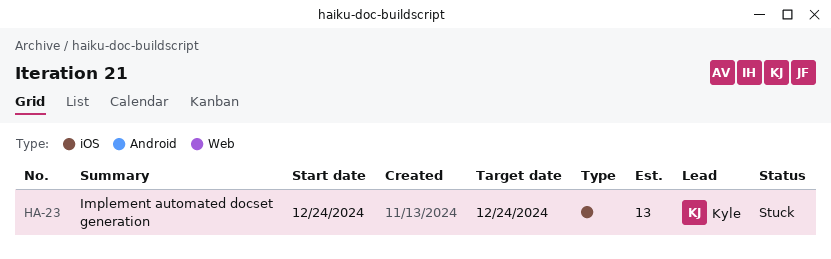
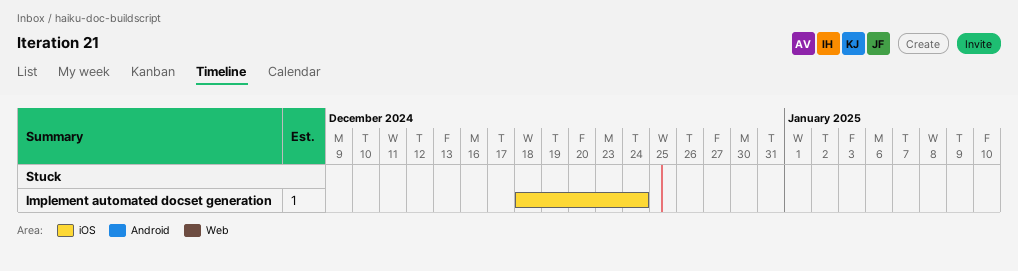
Implement automated docset generation, estimate: 13 -> 1
Implement automated docset generation, start: Dec 24 -> Dec 18

